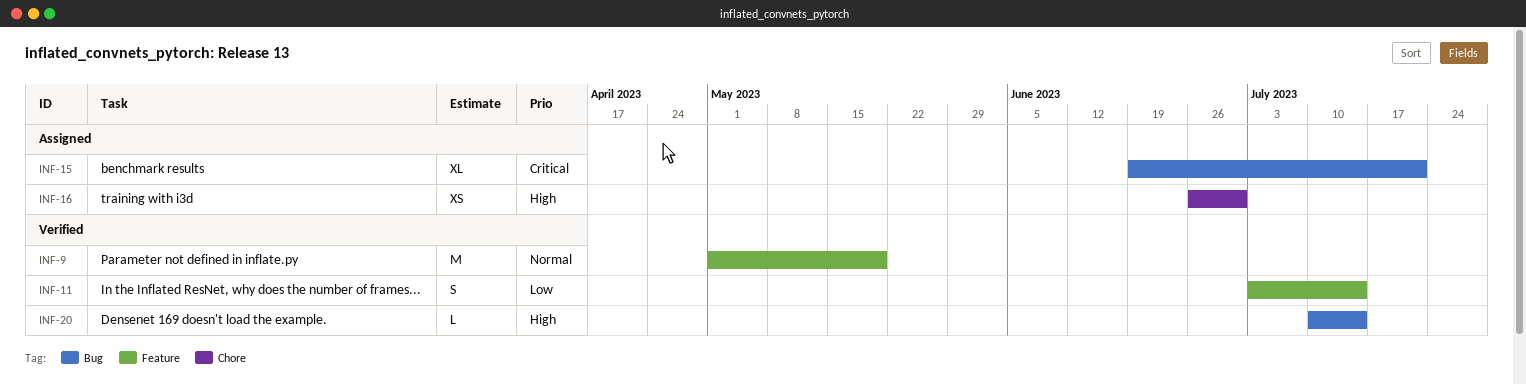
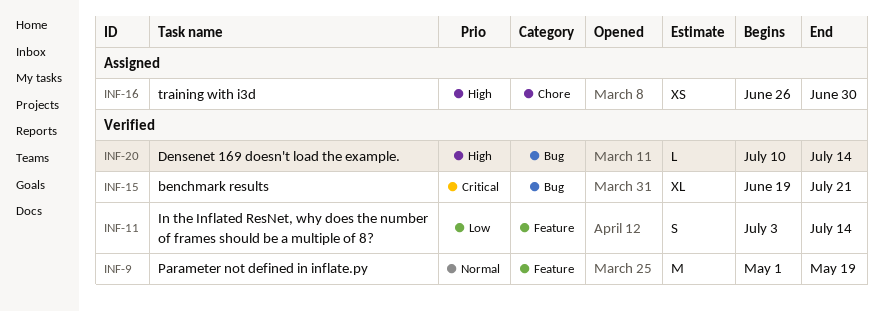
INF-15, status: Assigned -> Verified

